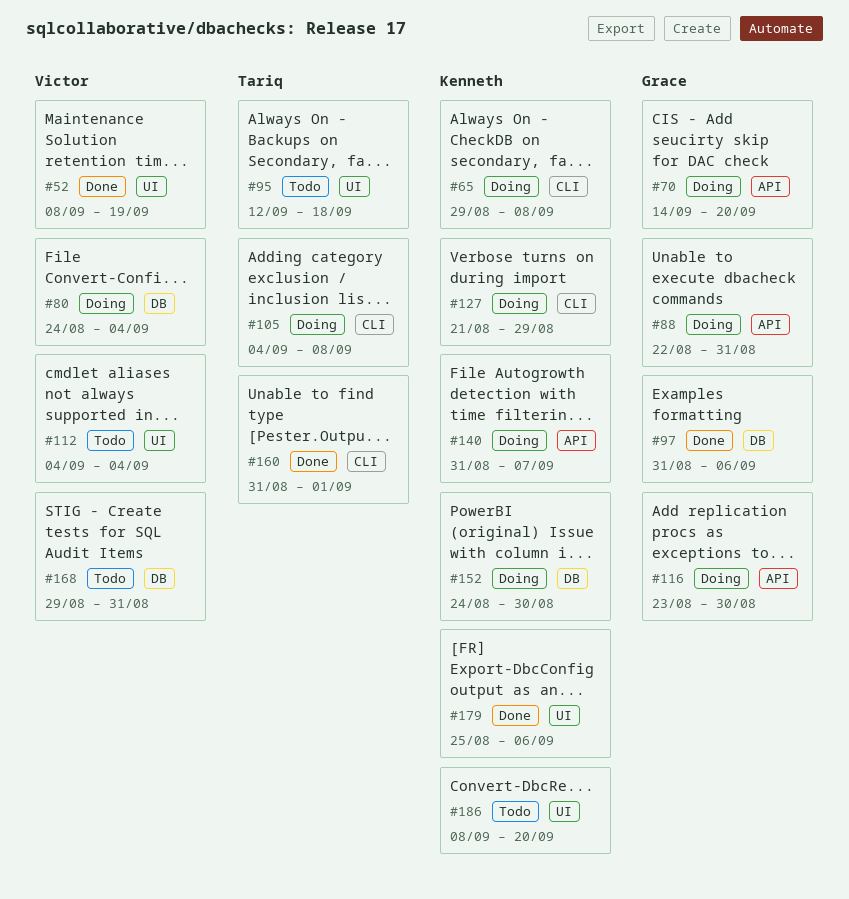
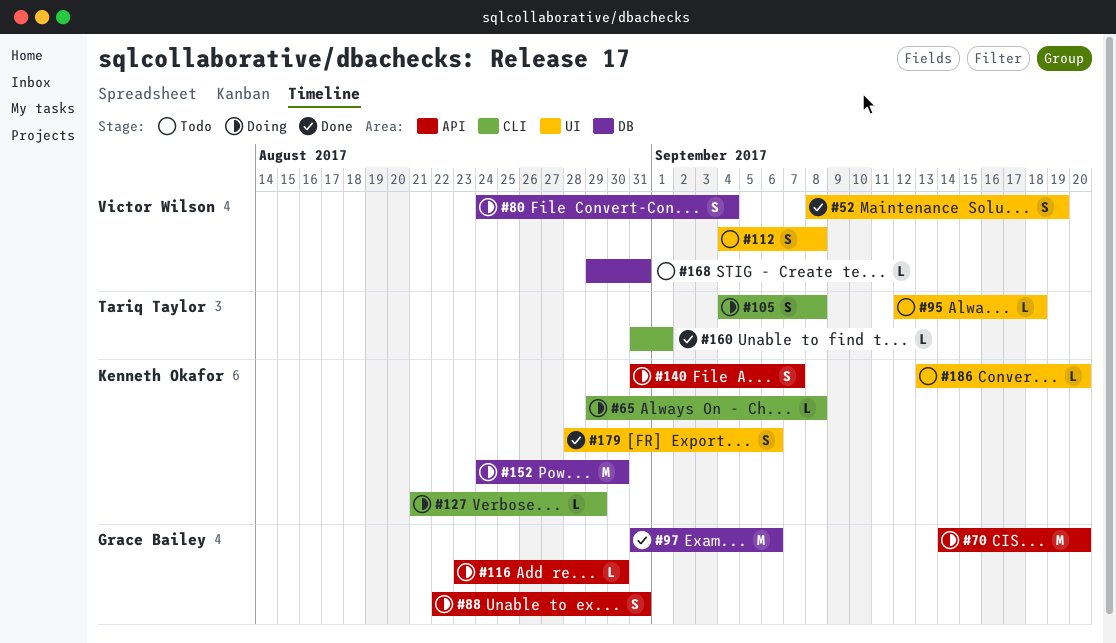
#112, due: Sep 4 -> Sep 8
#179, start: Aug 25 -> Aug 28
#186, start: Sep 8 -> Sep 13

